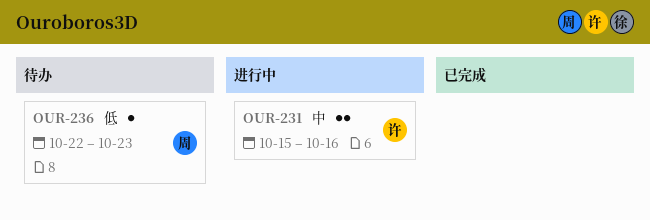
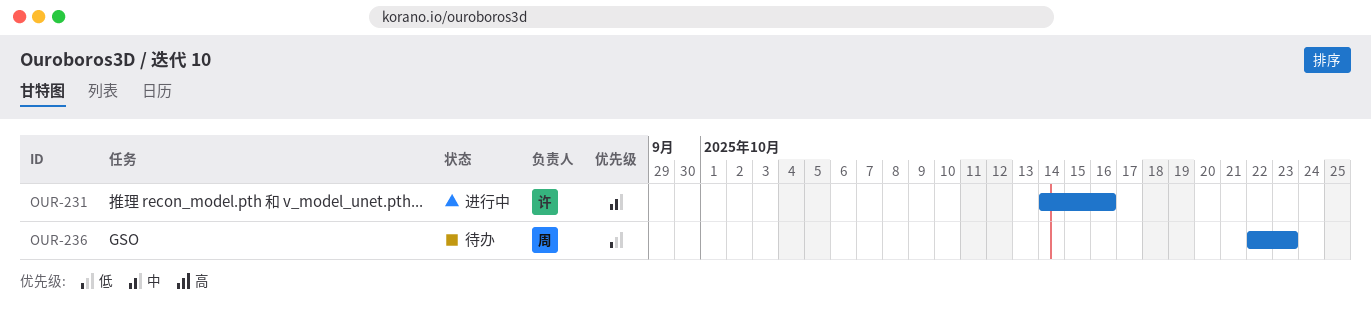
OUR-231, start: Oct 15 -> Oct 14

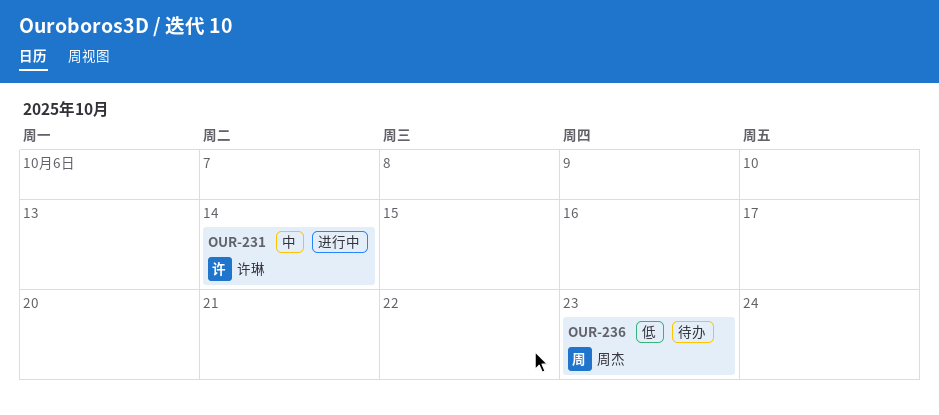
OUR-231, due: Oct 16 -> Oct 14

